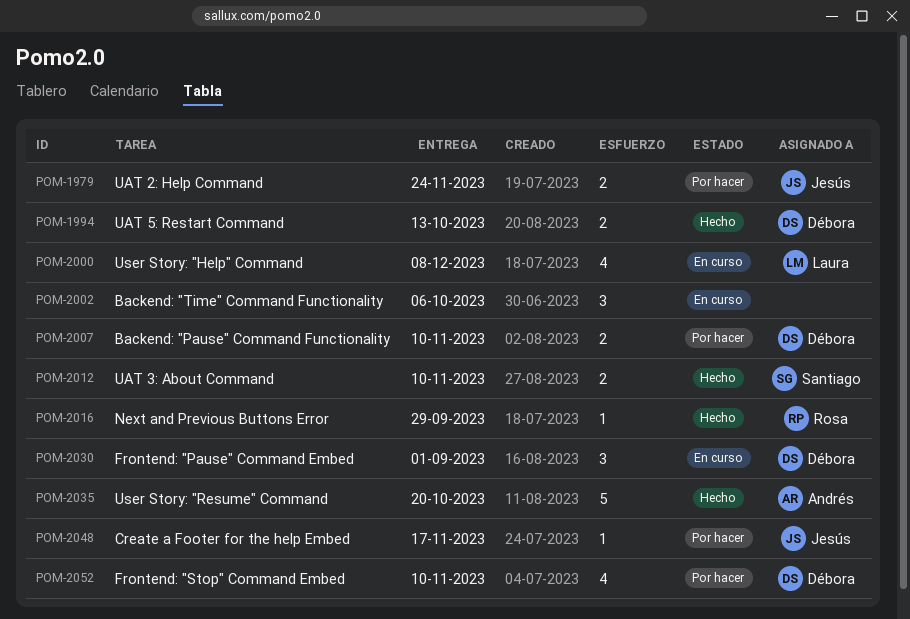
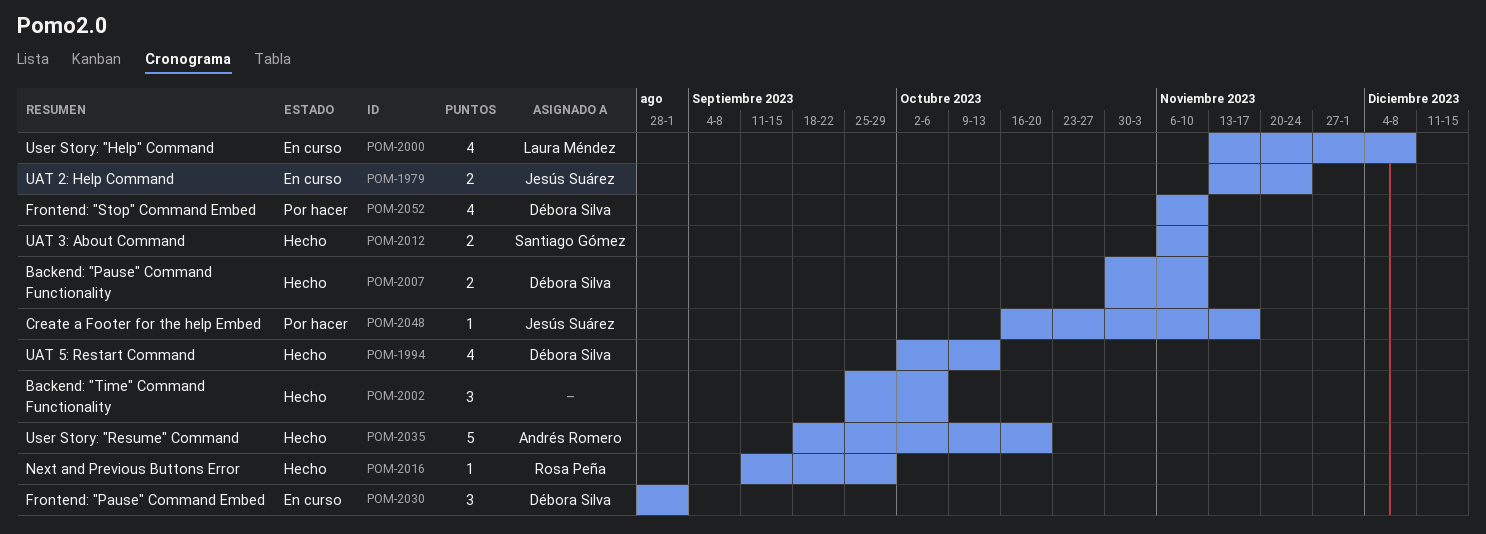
POM-1979, status: Por hacer -> En curso
POM-1994, estimate: 2 -> 4
POM-2002, status: En curso -> Hecho
POM-2007, status: Por hacer -> Hecho

